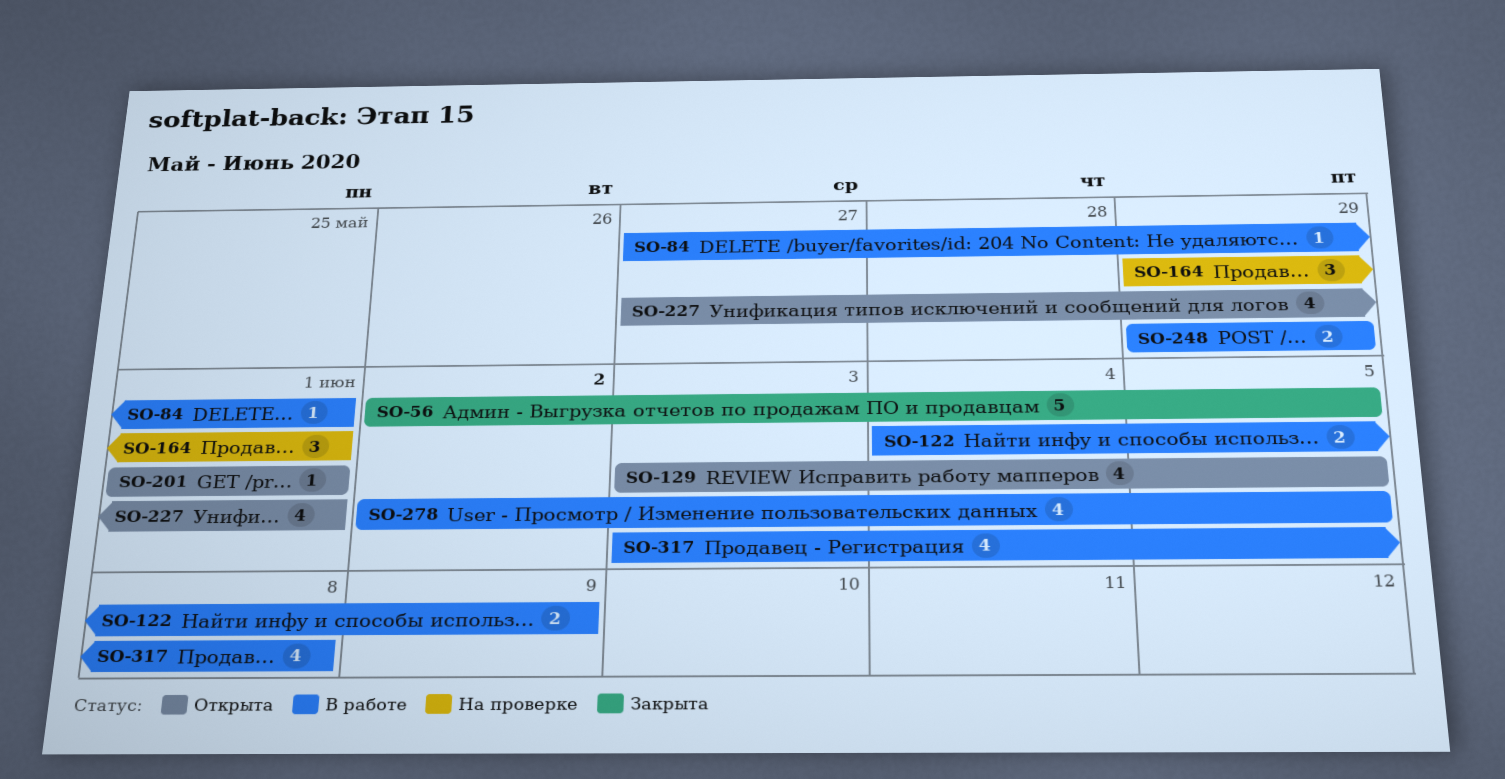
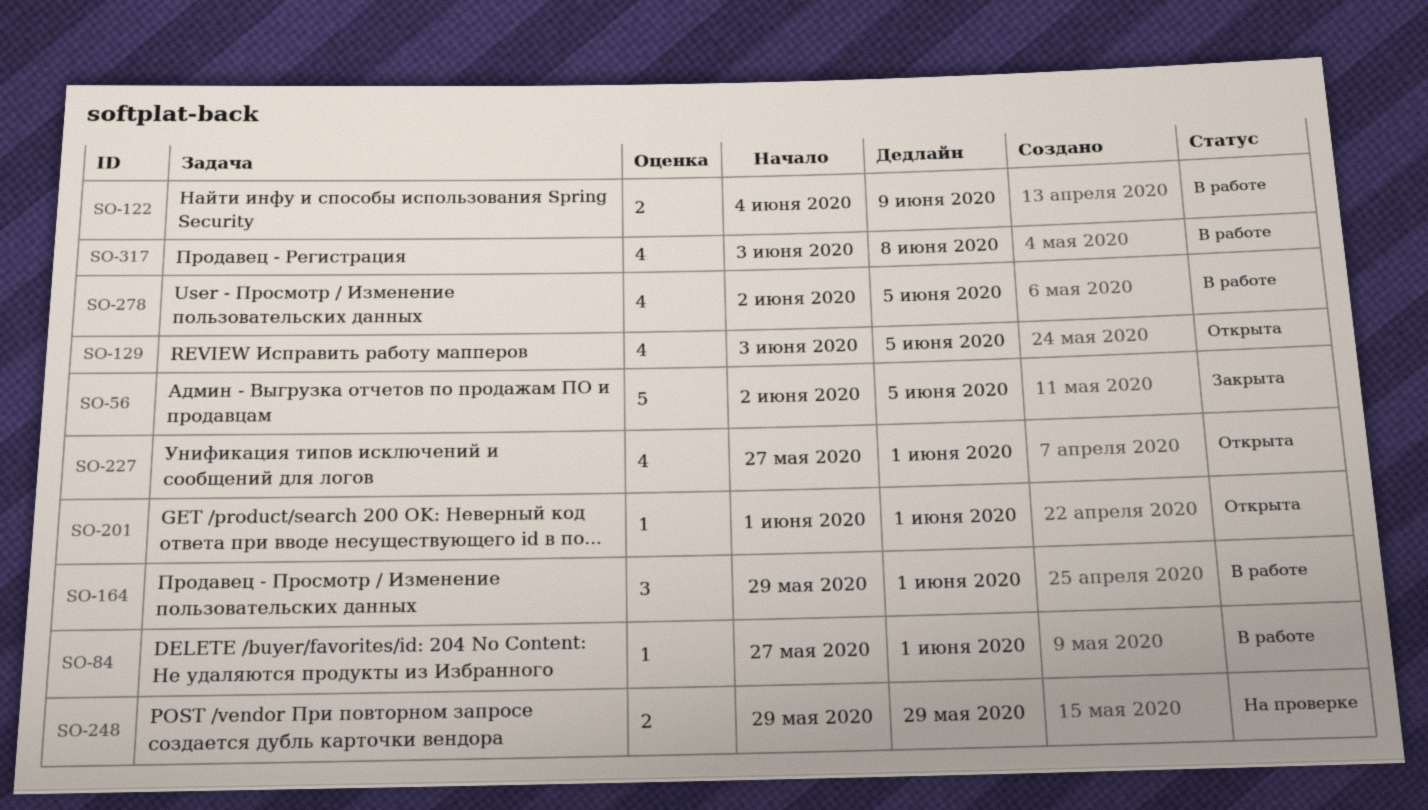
SO-164, status: На проверке -> В работе
SO-248, status: В работе -> На проверке

